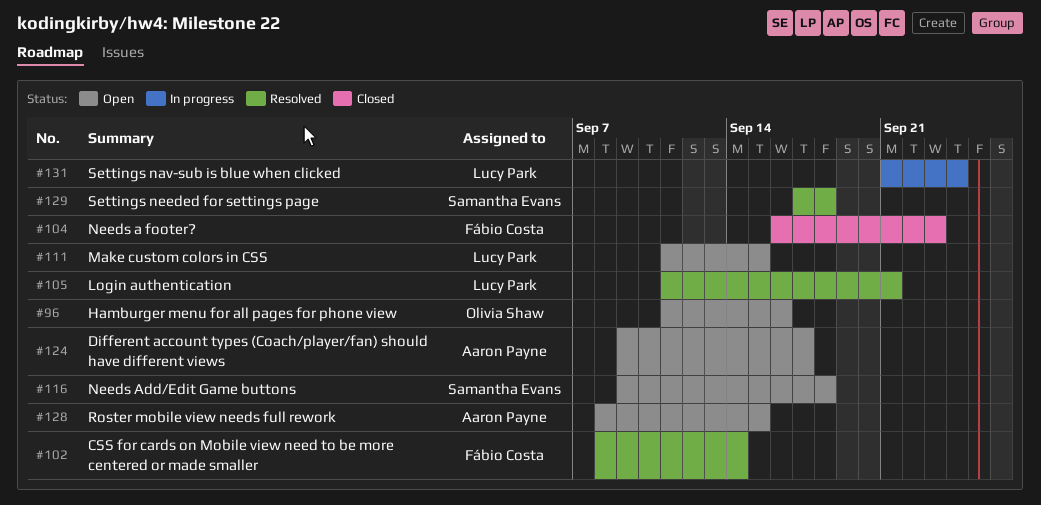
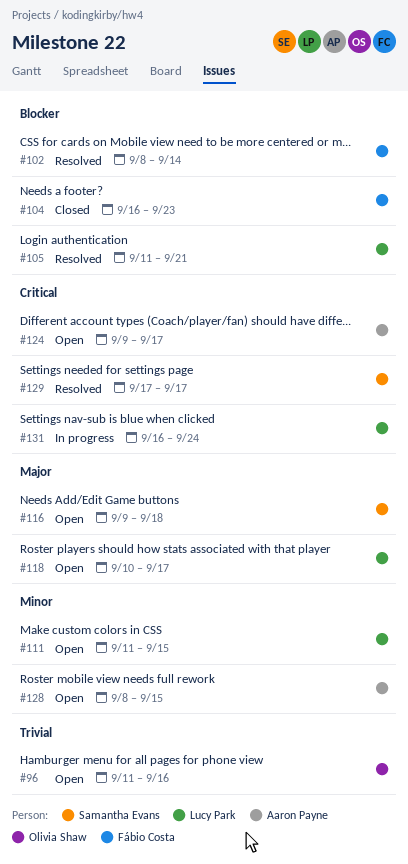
#118: none -> present
#129, due: Sep 18 -> Sep 17
#131, start: Sep 21 -> Sep 16

